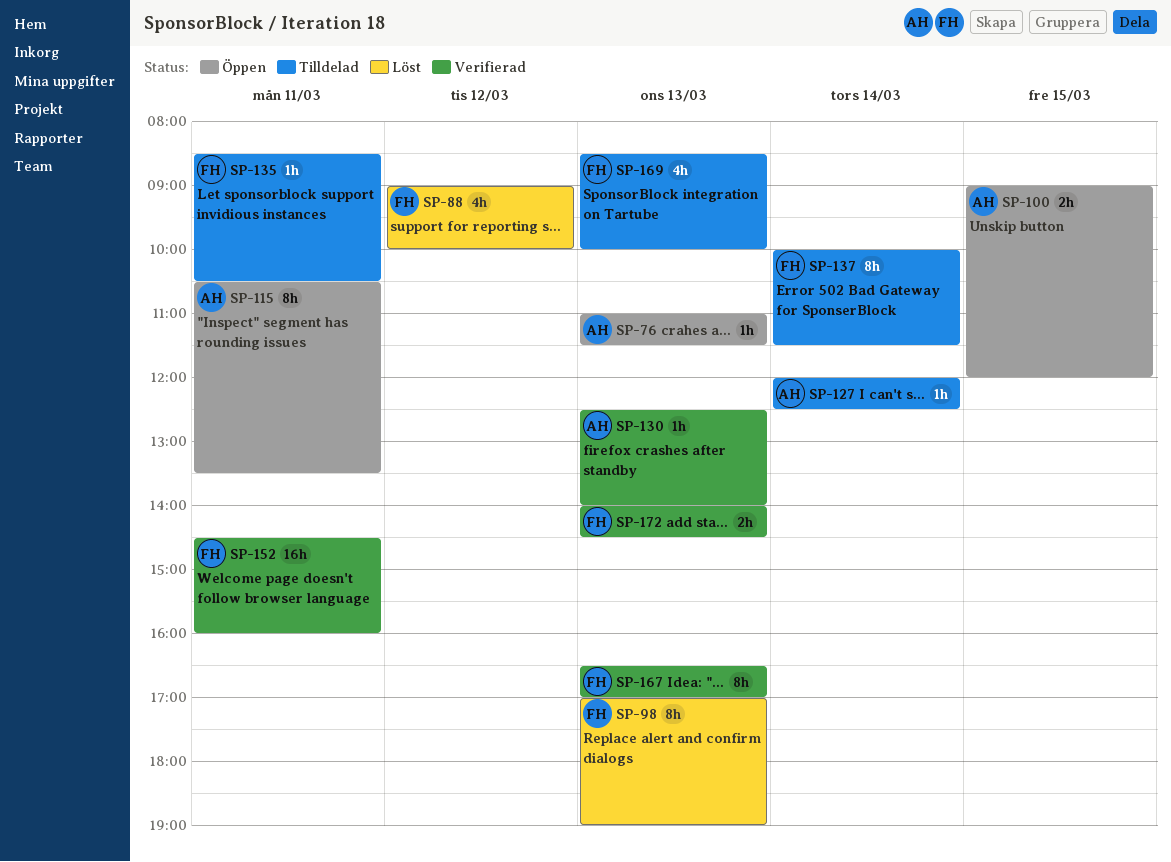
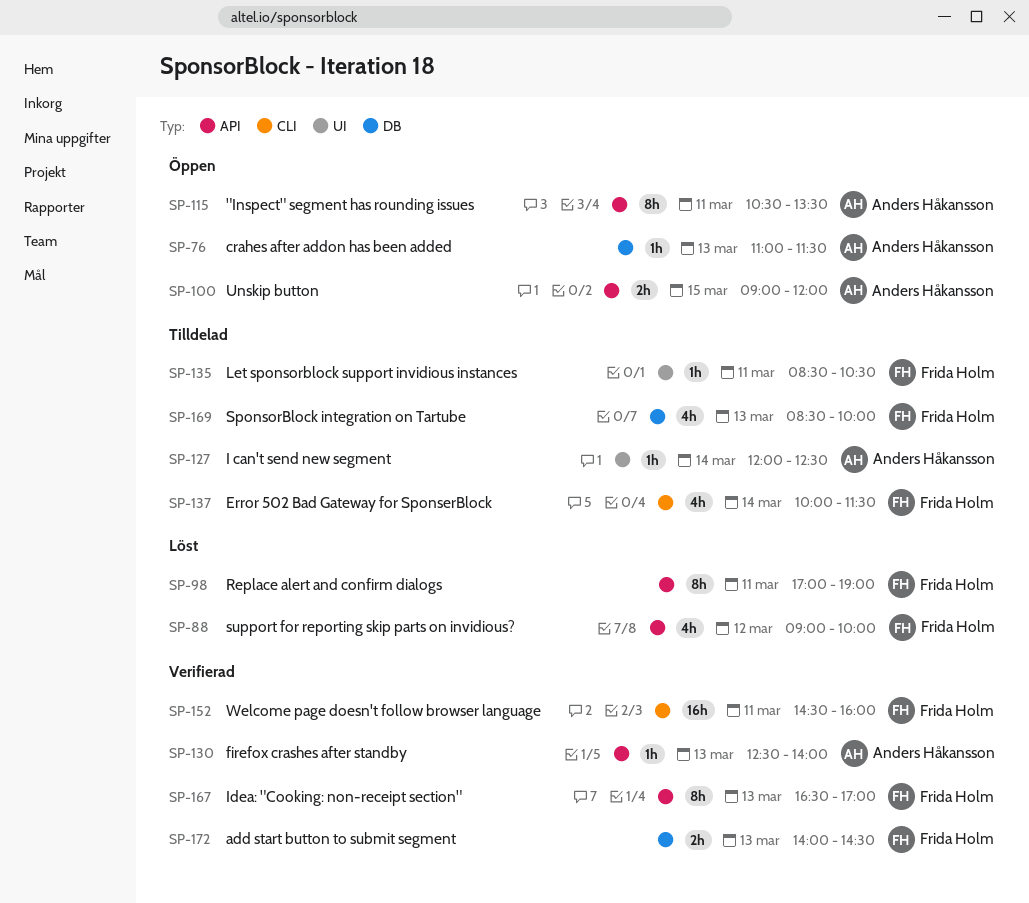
SP-98, day: Mar 13 -> Mar 11
SP-137, estimate: 8h -> 4h

